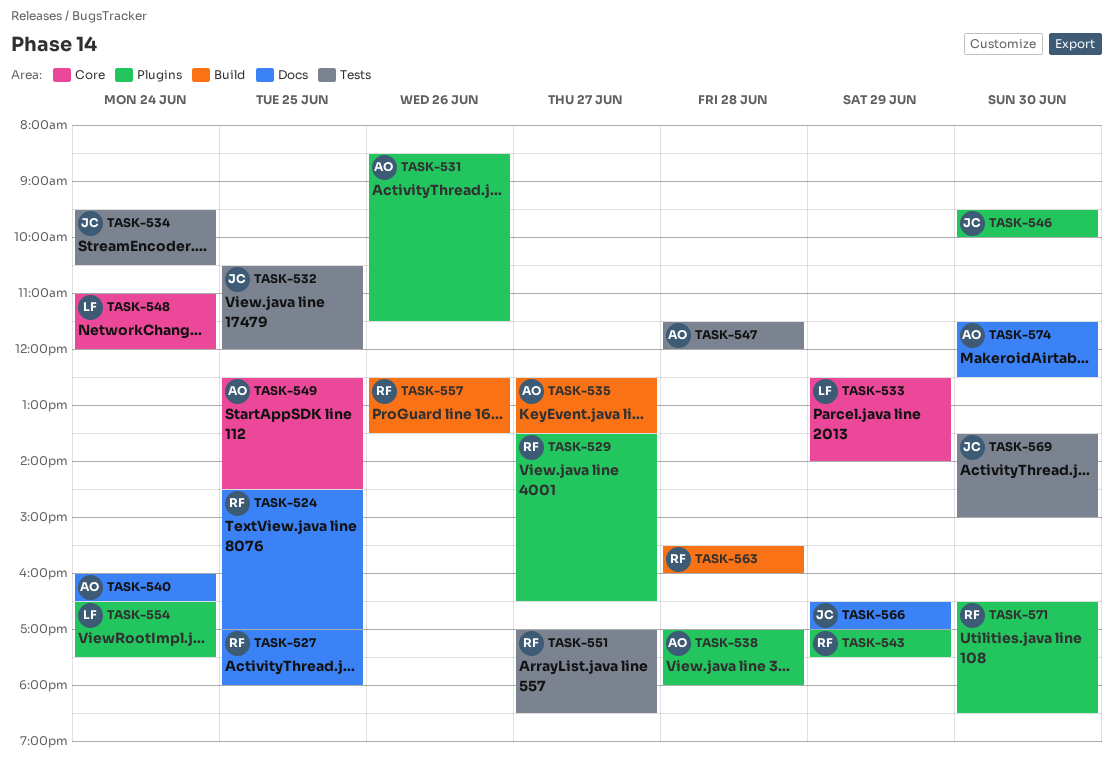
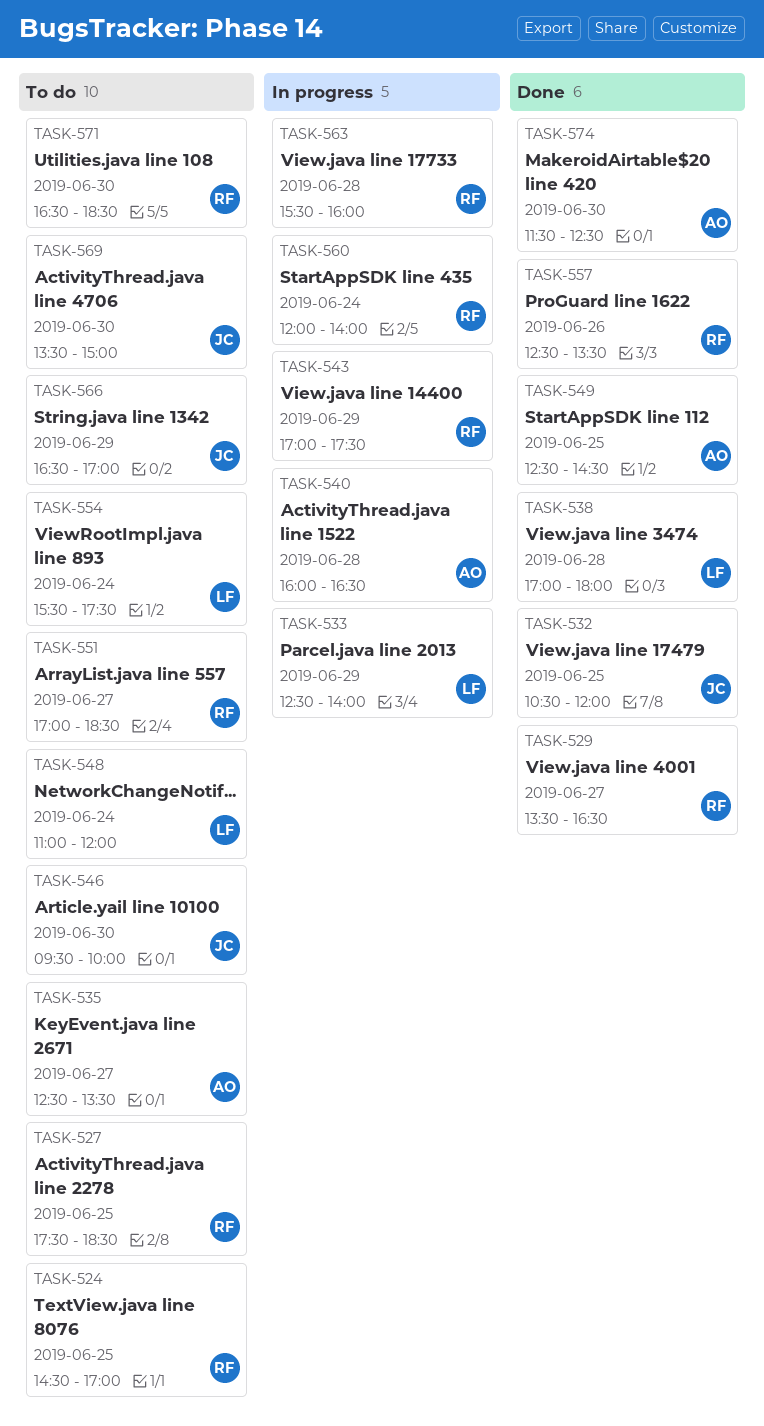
TASK-527, begins: 17:00 -> 17:30
TASK-527, ends: 18:00 -> 18:30
TASK-531: present -> none
TASK-534: present -> none
TASK-538, owner: AO -> LF
TASK-540, day: Jun 24 -> Jun 28
TASK-547: present -> none
TASK-554, begins: 16:30 -> 15:30
TASK-560: none -> present

